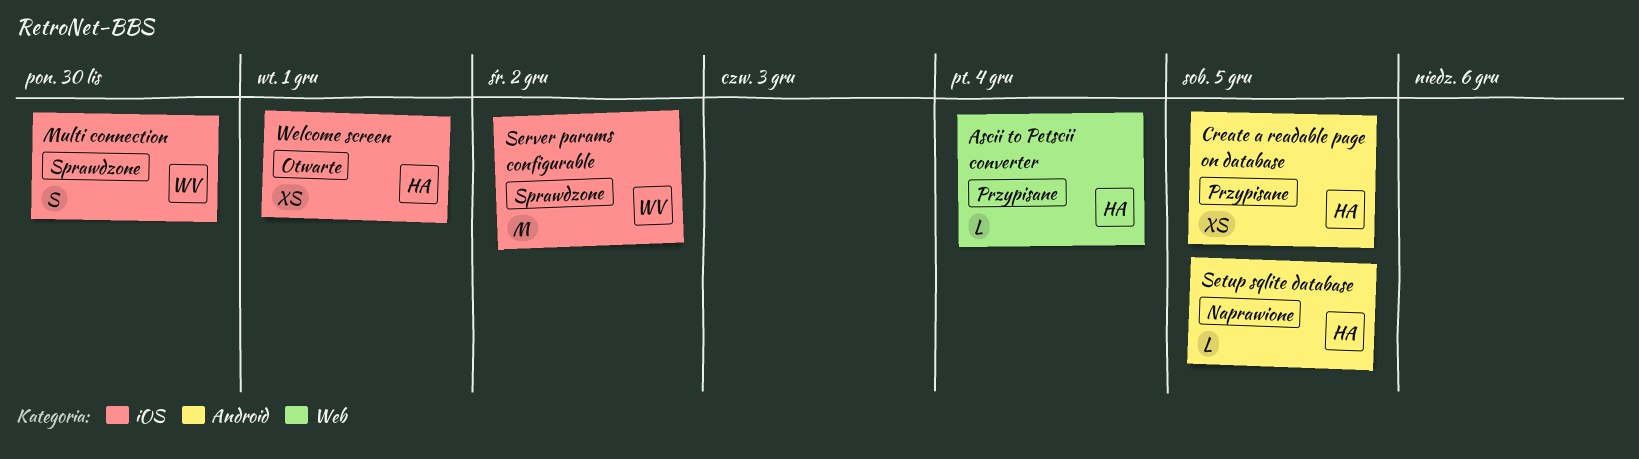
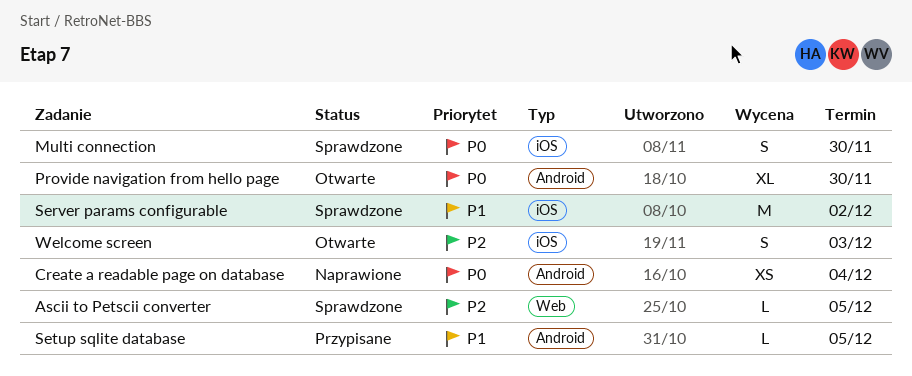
Ascii to Petscii converter, status: Przypisane -> Sprawdzone
Ascii to Petscii converter, due: Dec 4 -> Dec 5
Create a readable page on database, status: Przypisane -> Naprawione
Create a readable page on database, due: Dec 5 -> Dec 4
Provide navigation from hello page: none -> present
Setup sqlite database, status: Naprawione -> Przypisane
Welcome screen, estimate: XS -> S
Welcome screen, due: Dec 1 -> Dec 3

